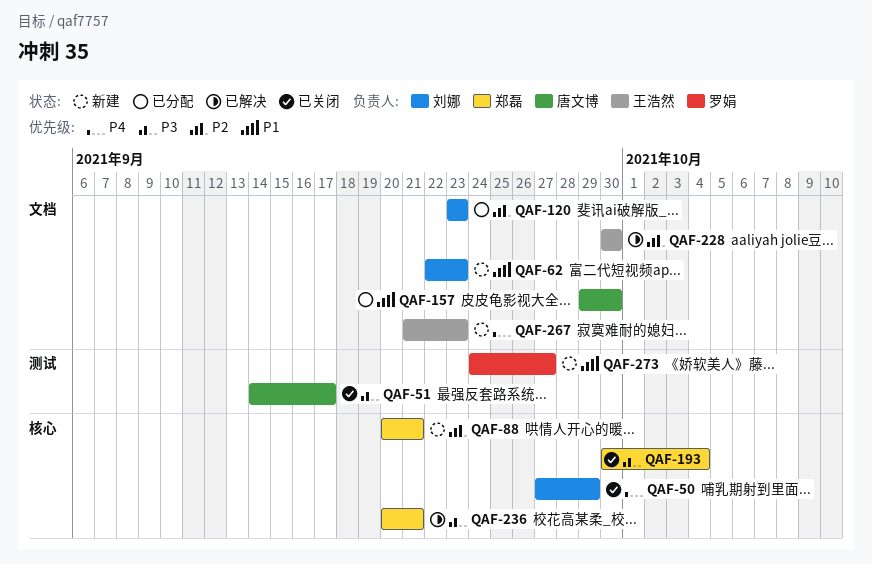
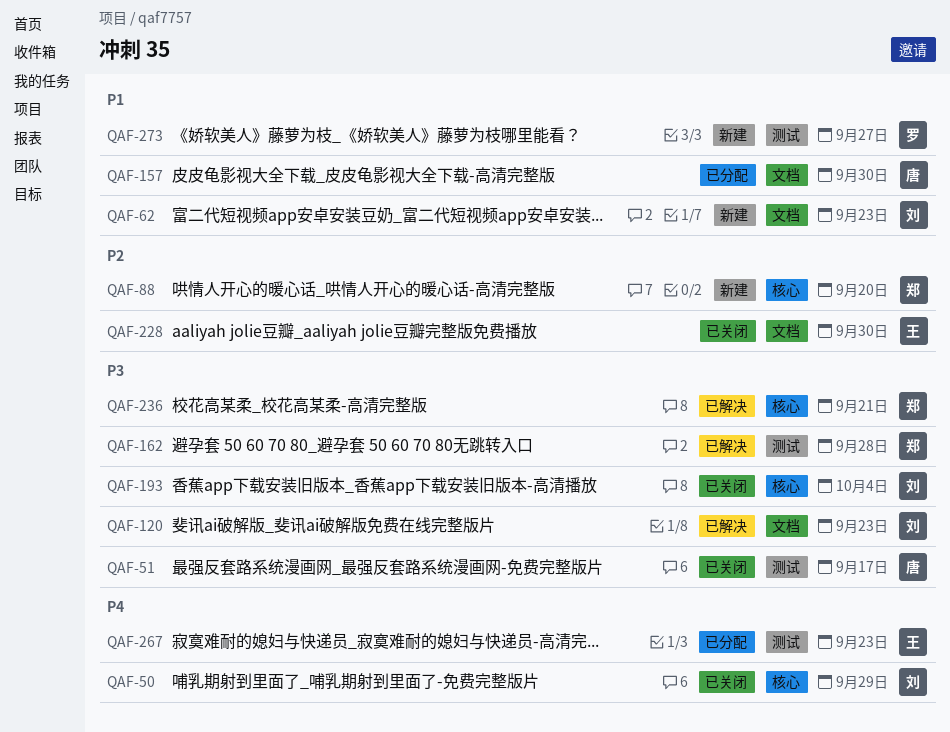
QAF-88, due: Sep 21 -> Sep 20
QAF-120, status: 已分配 -> 已解决
QAF-120, priority: P2 -> P3
QAF-162: none -> present
QAF-193, owner: 郑磊 -> 刘娜
QAF-228, status: 已解决 -> 已关闭
QAF-267, status: 新建 -> 已分配
QAF-267, label: 文档 -> 测试

